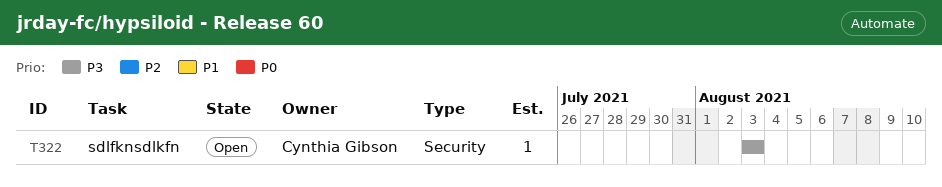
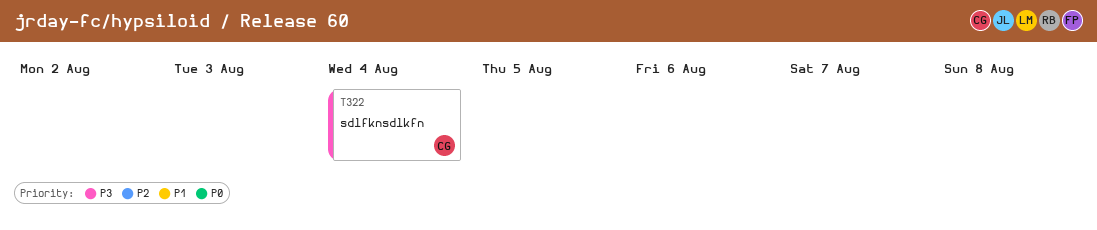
T322, due: Aug 3 -> Aug 4

